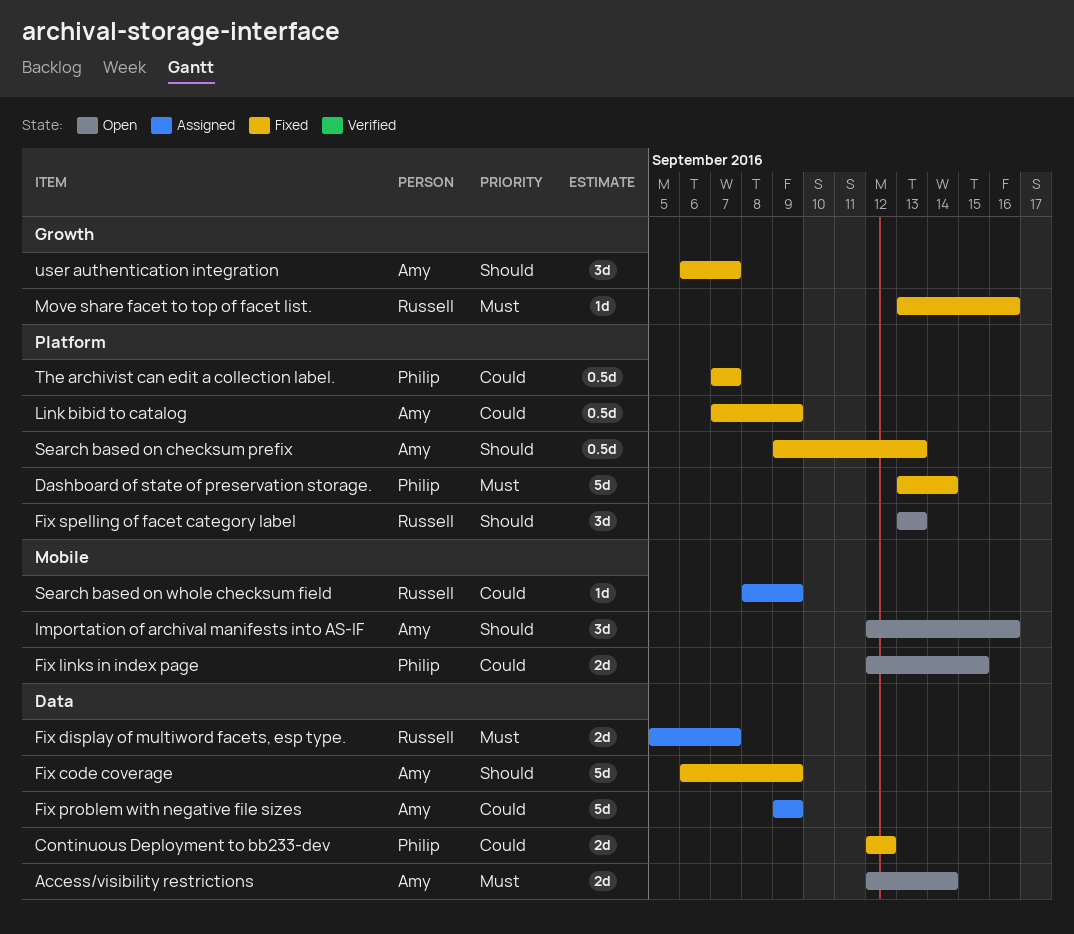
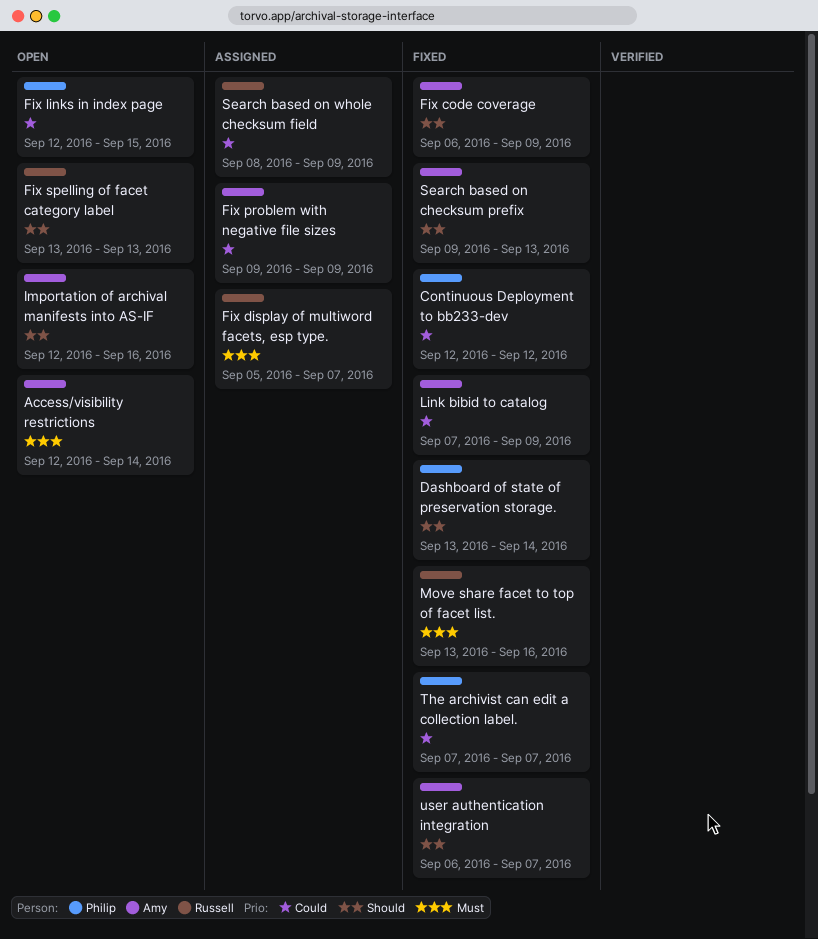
Dashboard of state of preservation storage., priority: Must -> Should

